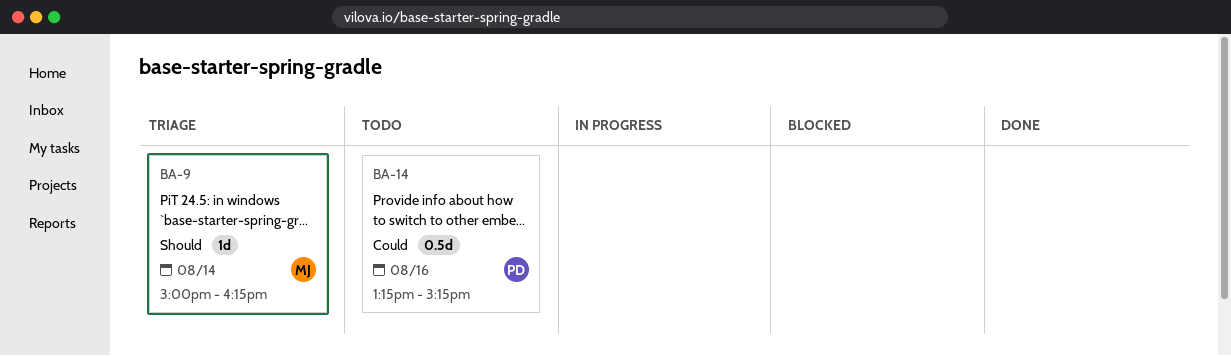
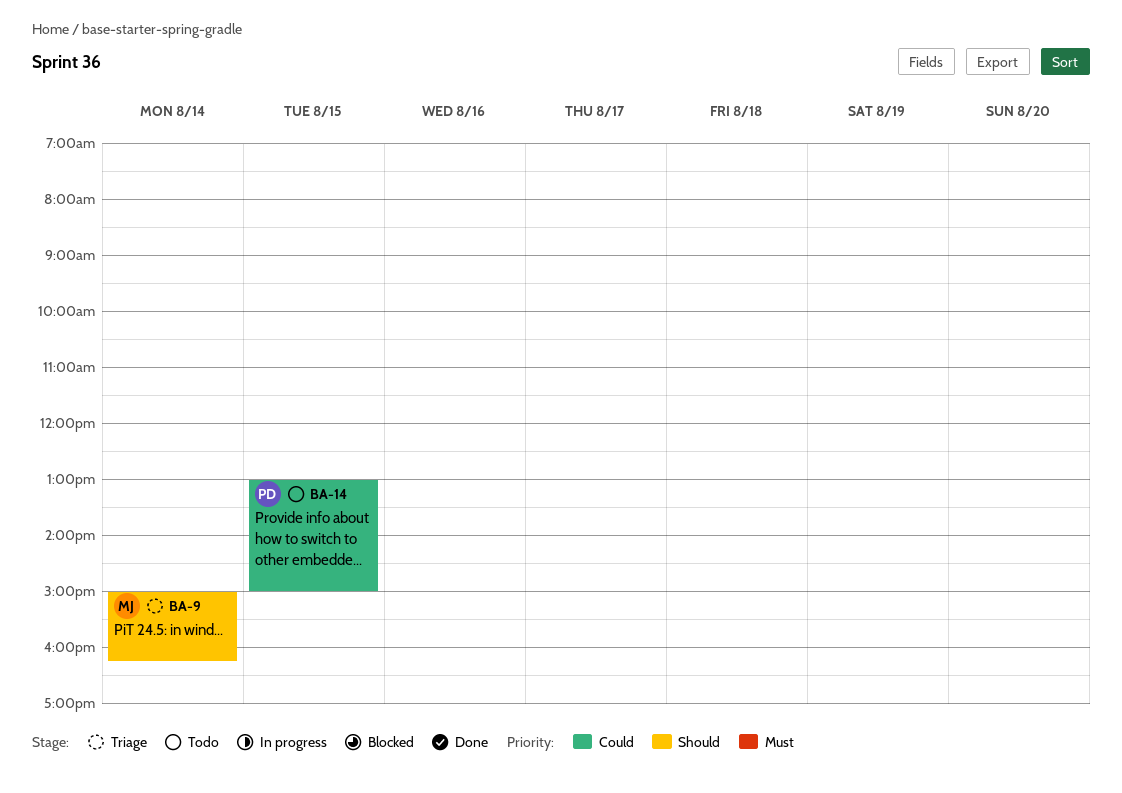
BA-14, day: Aug 16 -> Aug 15
BA-14, begins: 13:15 -> 13:00
BA-14, ends: 15:15 -> 15:00

